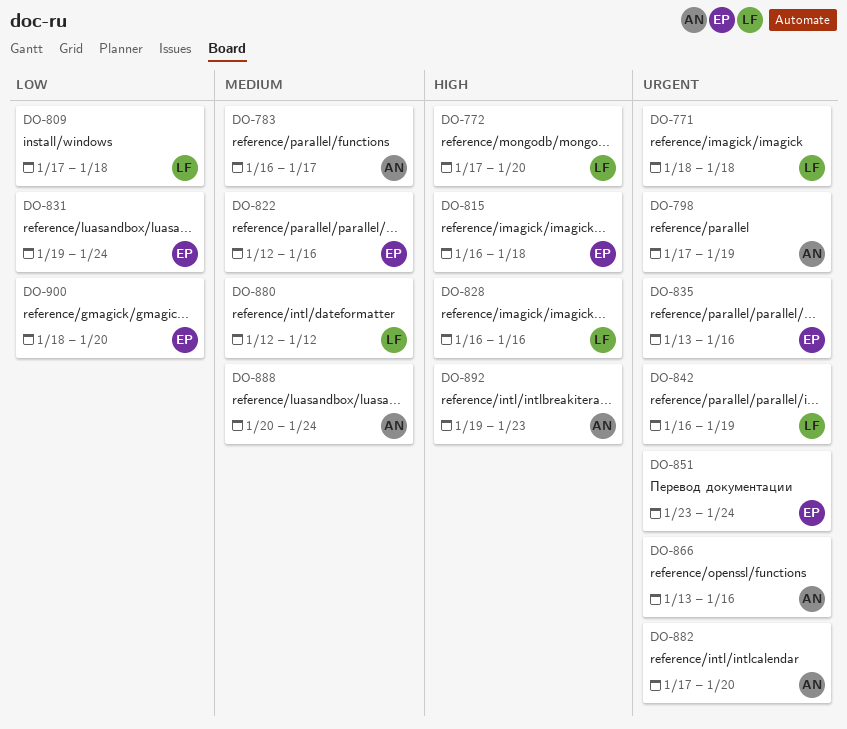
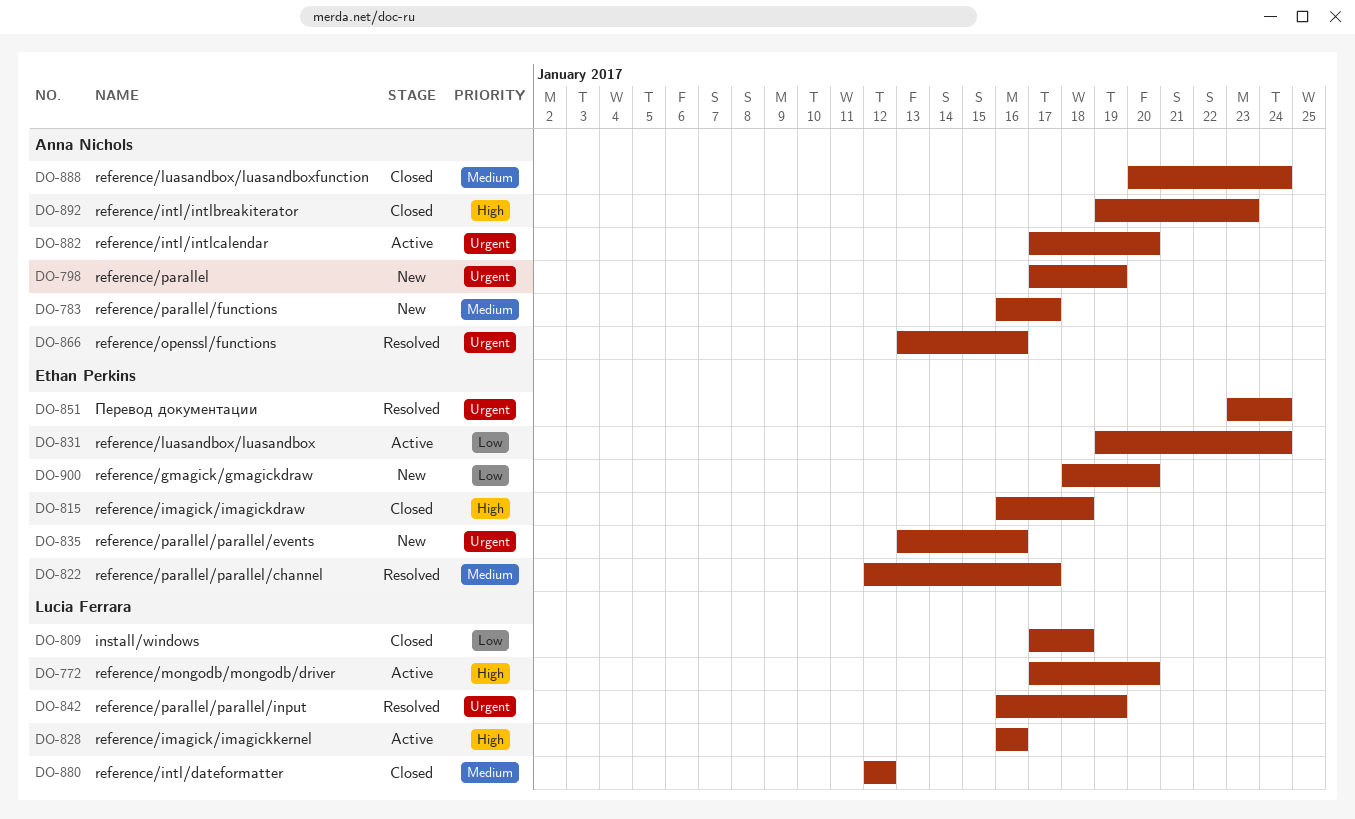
DO-771: present -> none
DO-822, due: Jan 16 -> Jan 17

